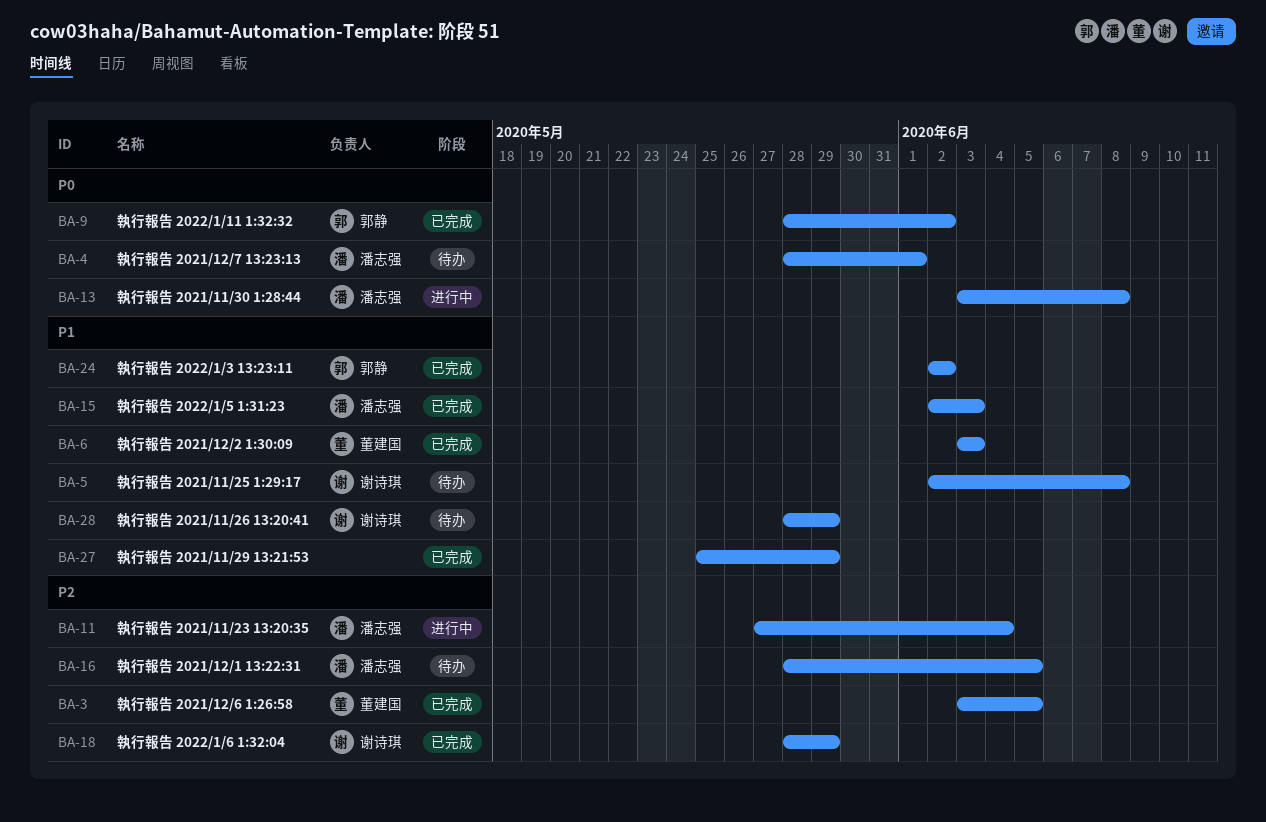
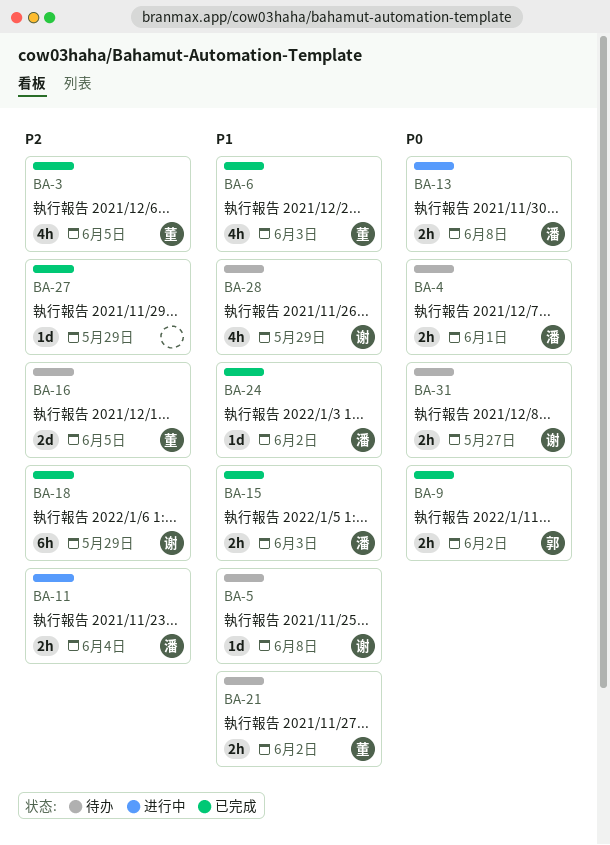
BA-16, owner: 潘志强 -> 董建国
BA-21: none -> present
BA-24, owner: 郭静 -> 潘志强
BA-27, priority: P1 -> P2
BA-31: none -> present

